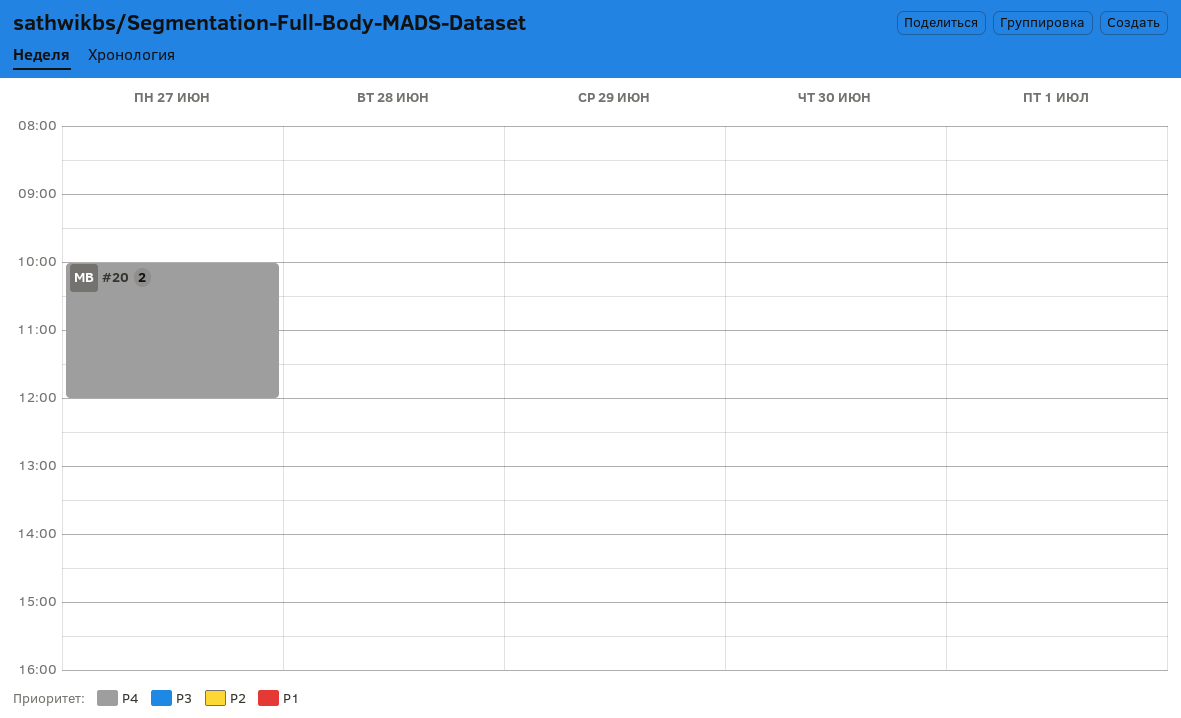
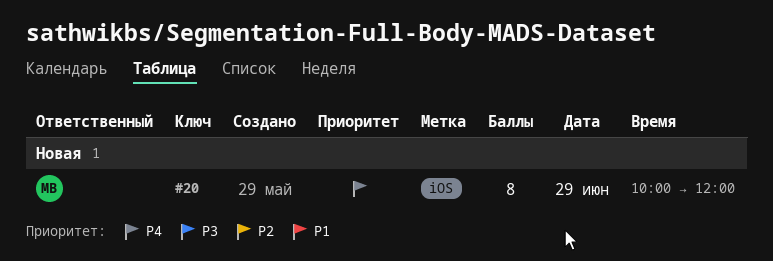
#20, estimate: 2 -> 8
#20, day: Jun 27 -> Jun 29

